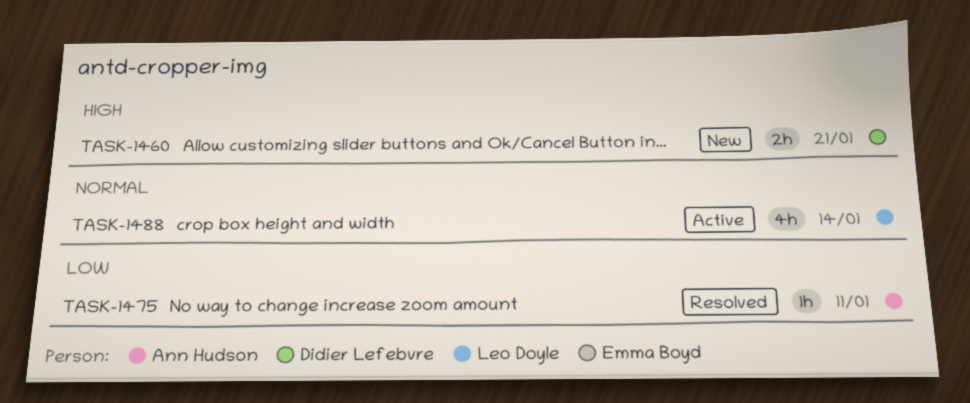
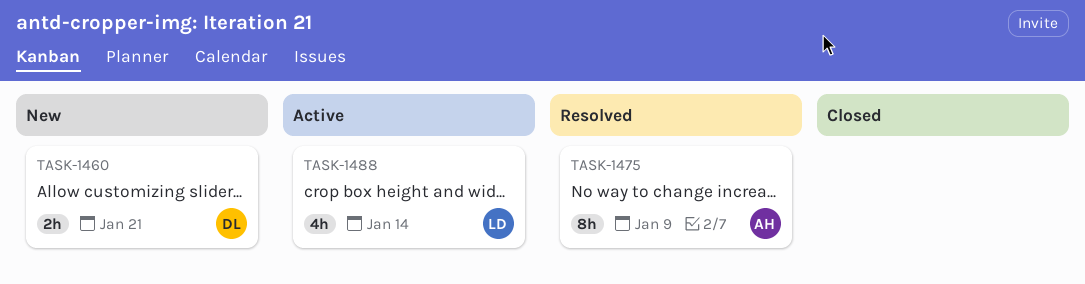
TASK-1475, estimate: 1h -> 8h
TASK-1475, due: Jan 11 -> Jan 9

